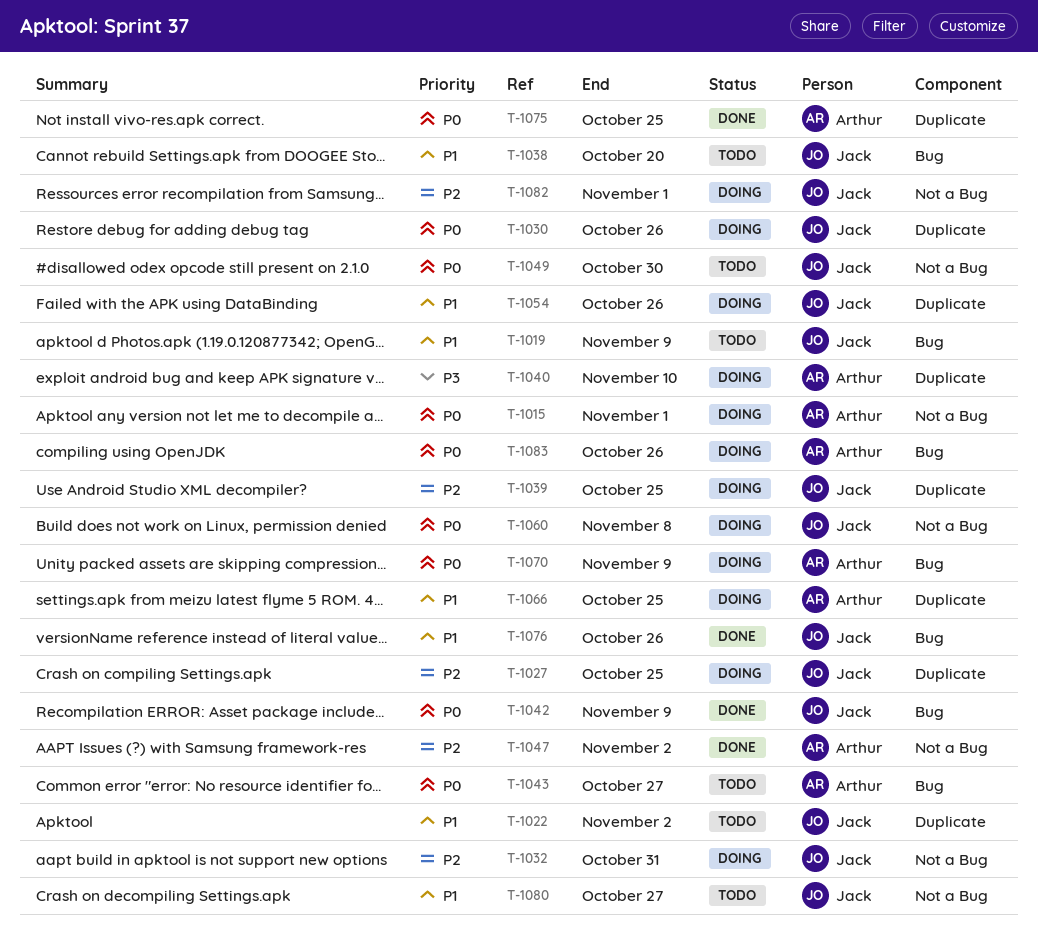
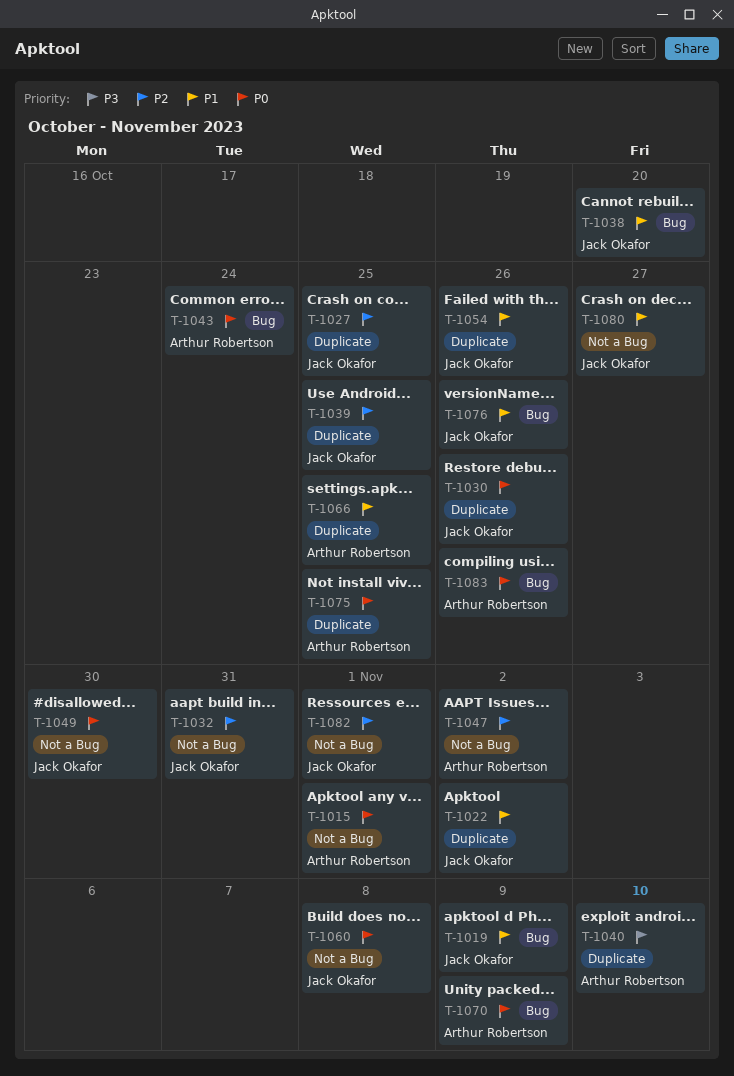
T-1042: present -> none
T-1043, due: Oct 27 -> Oct 24

